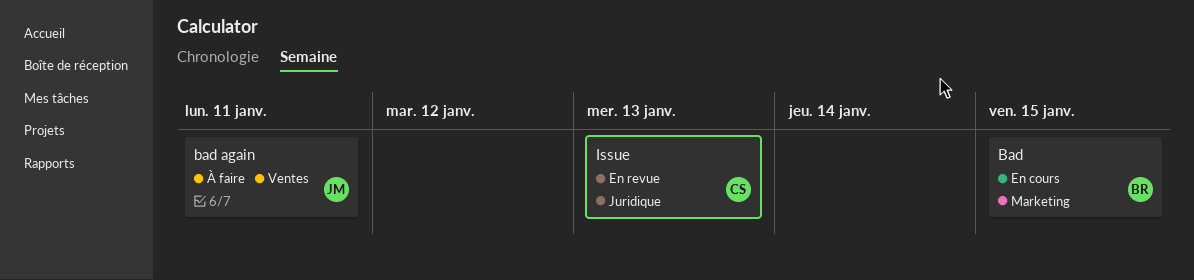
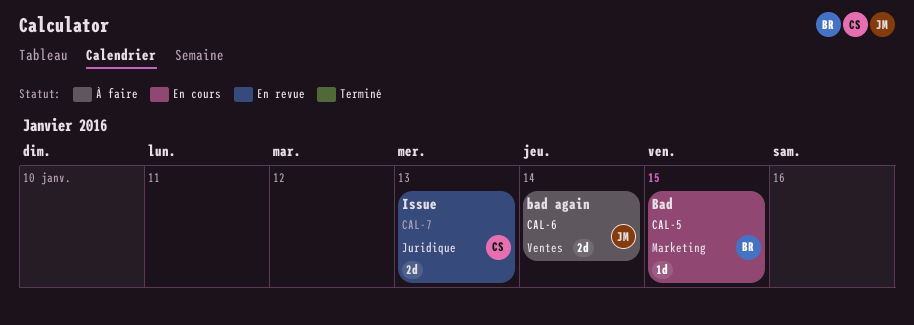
bad again, due: Jan 11 -> Jan 14

